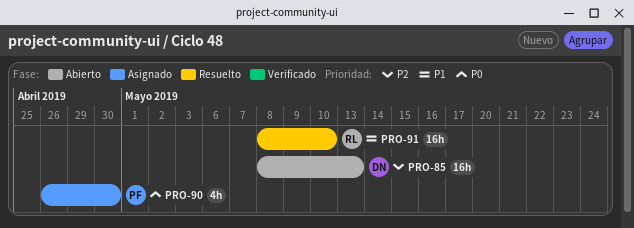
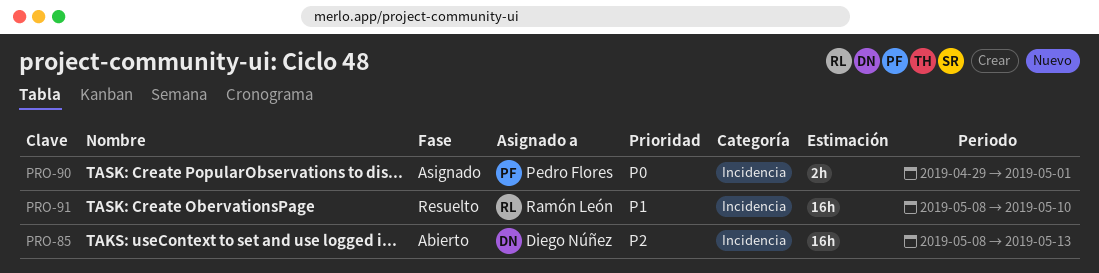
PRO-90, estimate: 4h -> 2h
PRO-90, start: Apr 26 -> Apr 29
PRO-90, due: Apr 30 -> May 1

